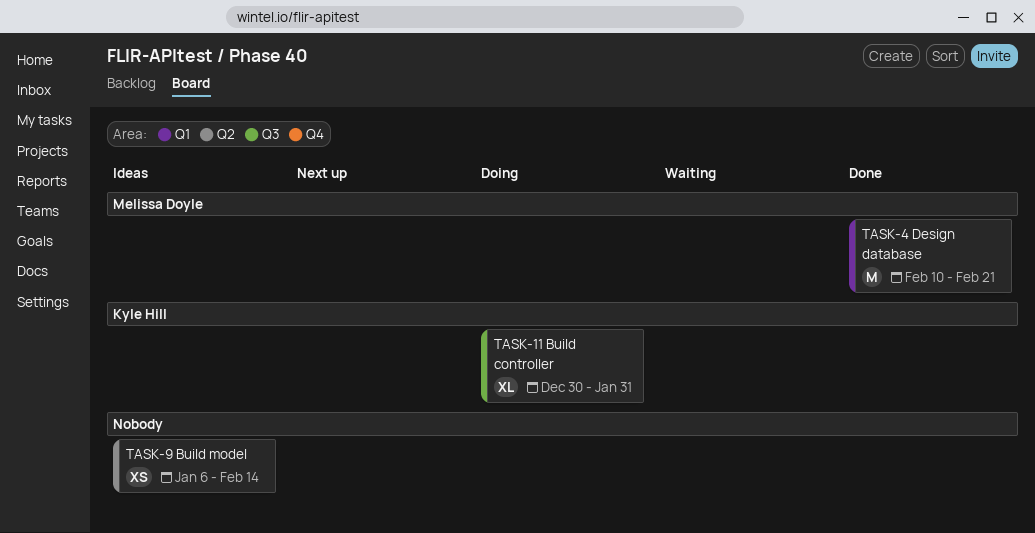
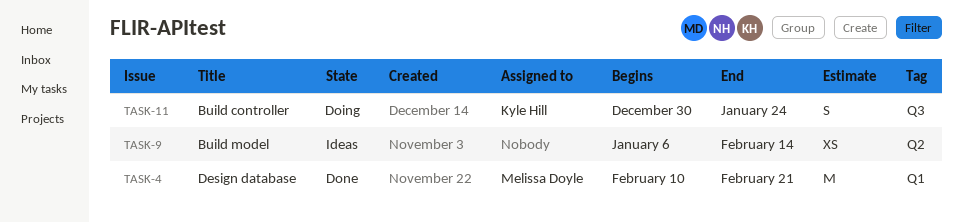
TASK-11, estimate: XL -> S
TASK-11, due: Jan 31 -> Jan 24

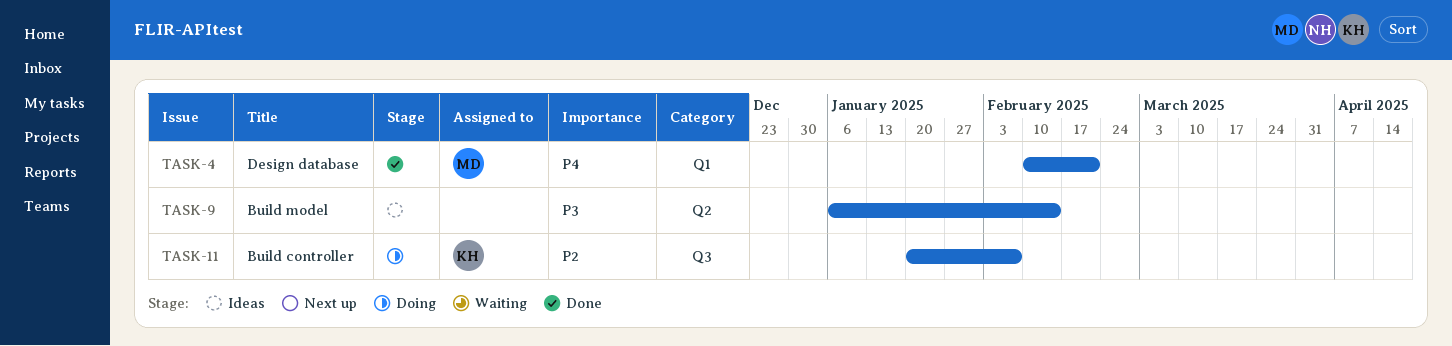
TASK-11, start: Dec 30 -> Jan 20
TASK-11, due: Jan 24 -> Feb 7

